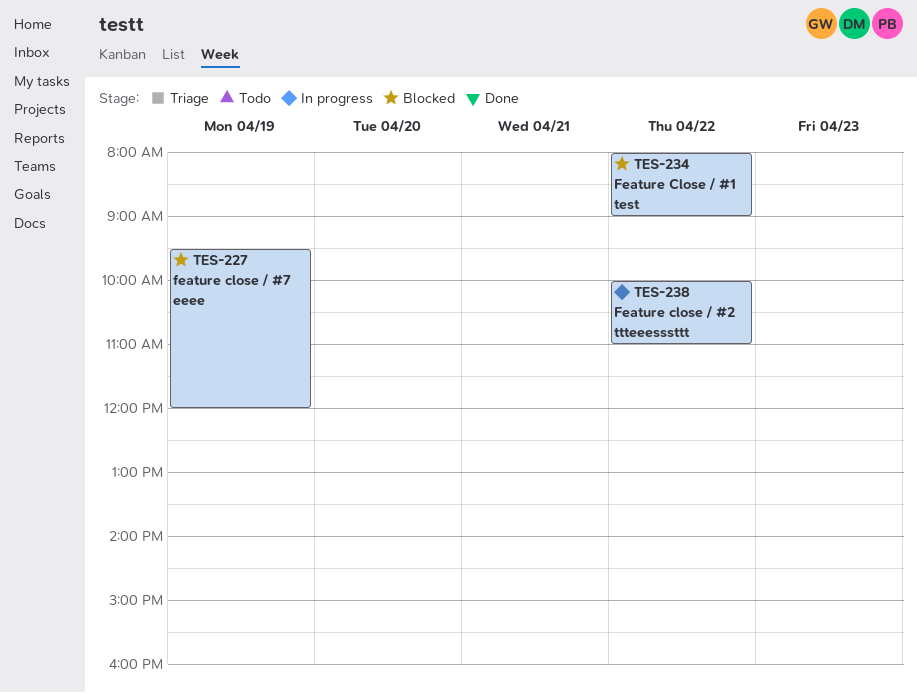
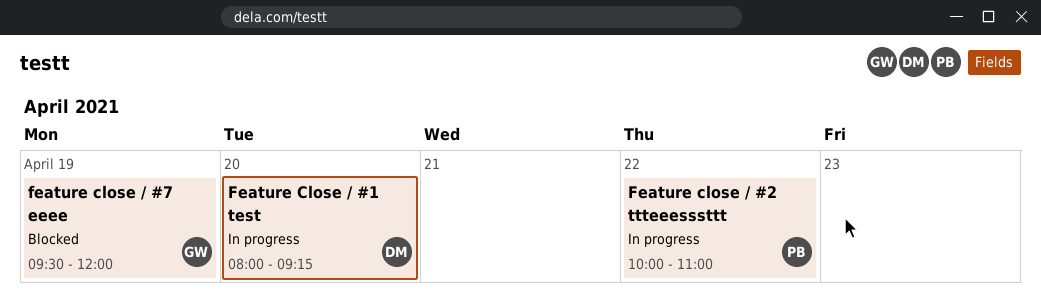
Feature Close / #1 test, status: Blocked -> In progress
Feature Close / #1 test, day: Apr 22 -> Apr 20
Feature Close / #1 test, ends: 09:00 -> 09:15

